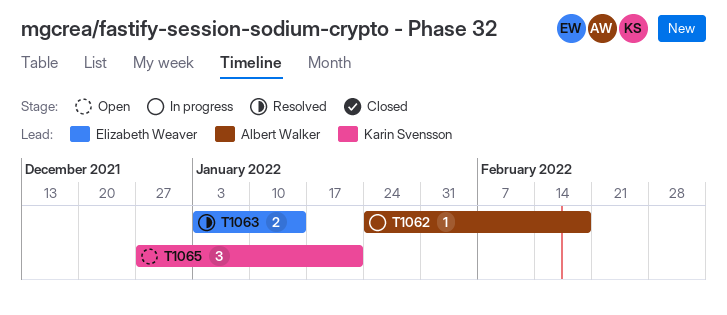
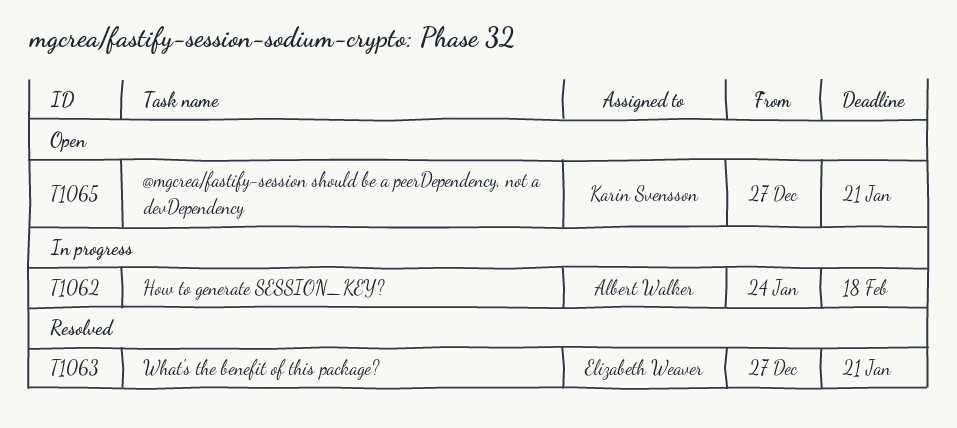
T1063, start: Jan 3 -> Dec 27
T1063, due: Jan 14 -> Jan 21

